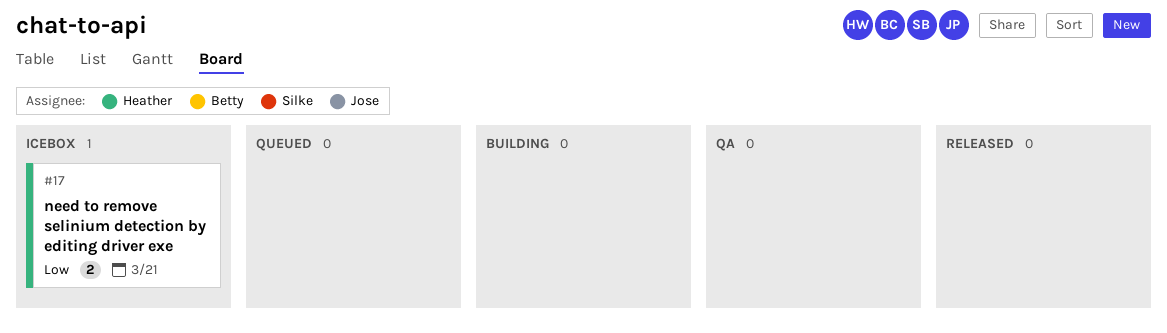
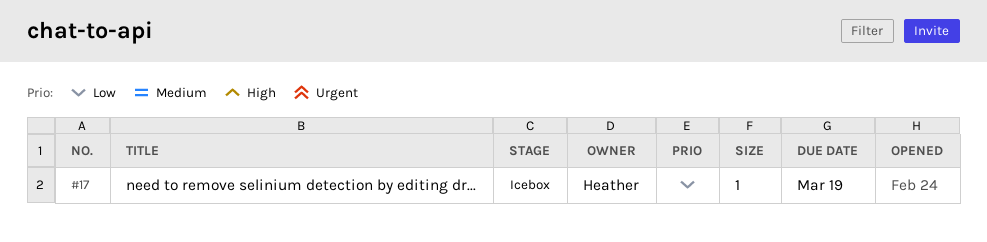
#17, estimate: 2 -> 1
#17, due: Mar 21 -> Mar 19

